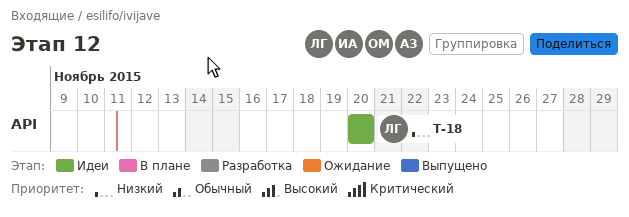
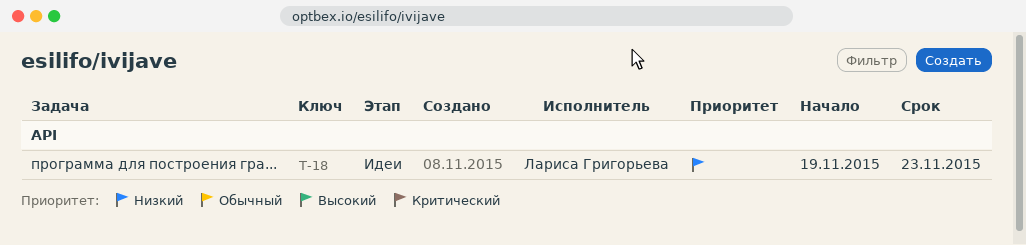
T-18, start: Nov 20 -> Nov 19
T-18, due: Nov 20 -> Nov 23

